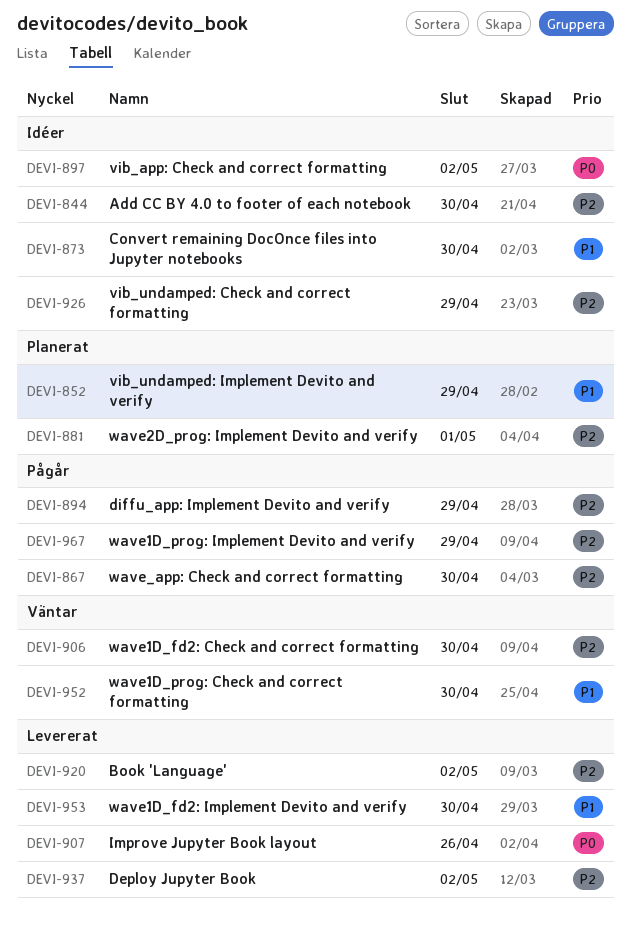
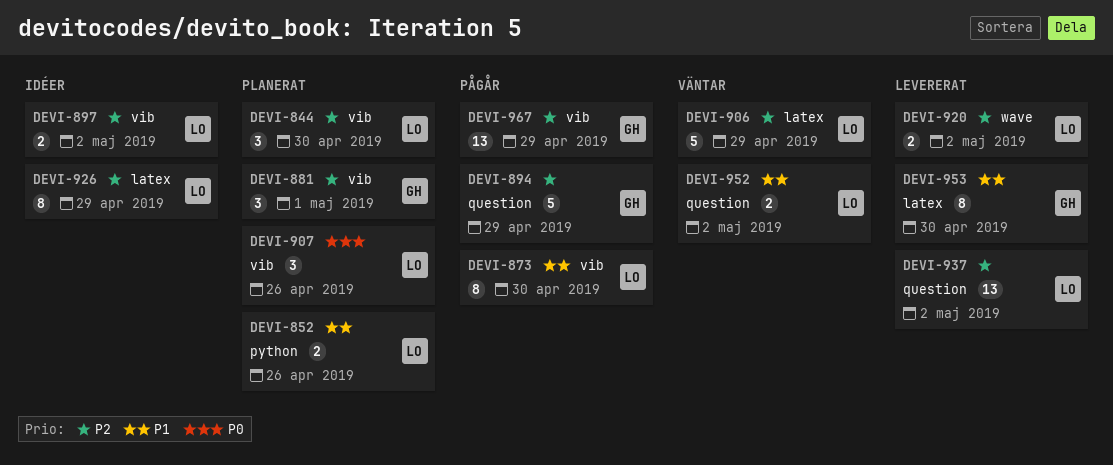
DEVI-844, status: Idéer -> Planerat
DEVI-852, due: Apr 29 -> Apr 26
DEVI-867: present -> none
DEVI-873, status: Idéer -> Pågår
DEVI-897, priority: P0 -> P2
DEVI-906, due: Apr 30 -> Apr 29
DEVI-907, status: Levererat -> Planerat
DEVI-952, due: Apr 30 -> May 2

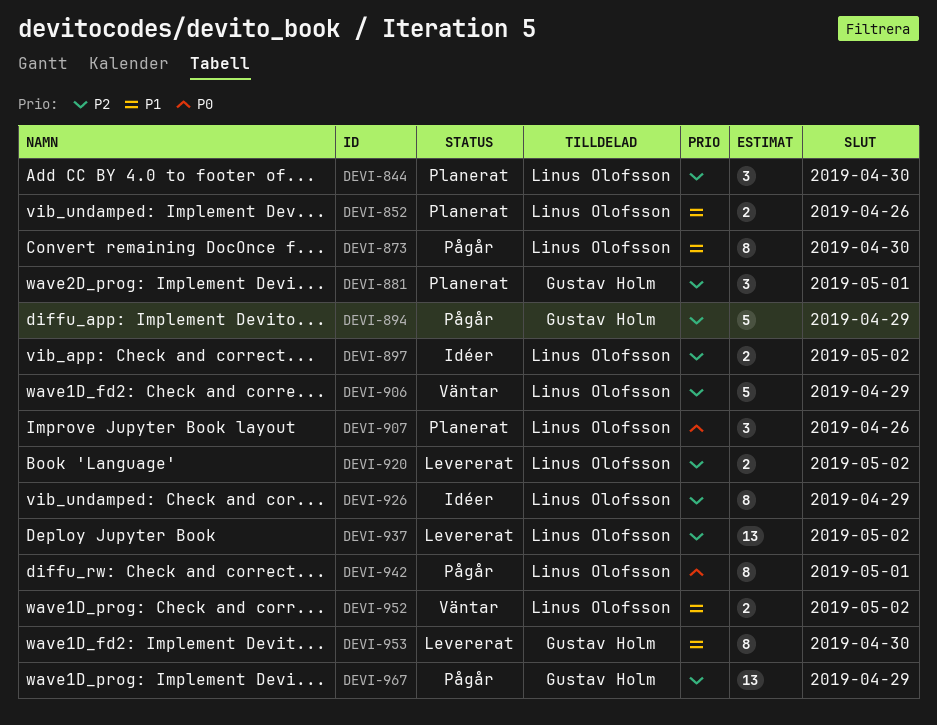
DEVI-942: none -> present

